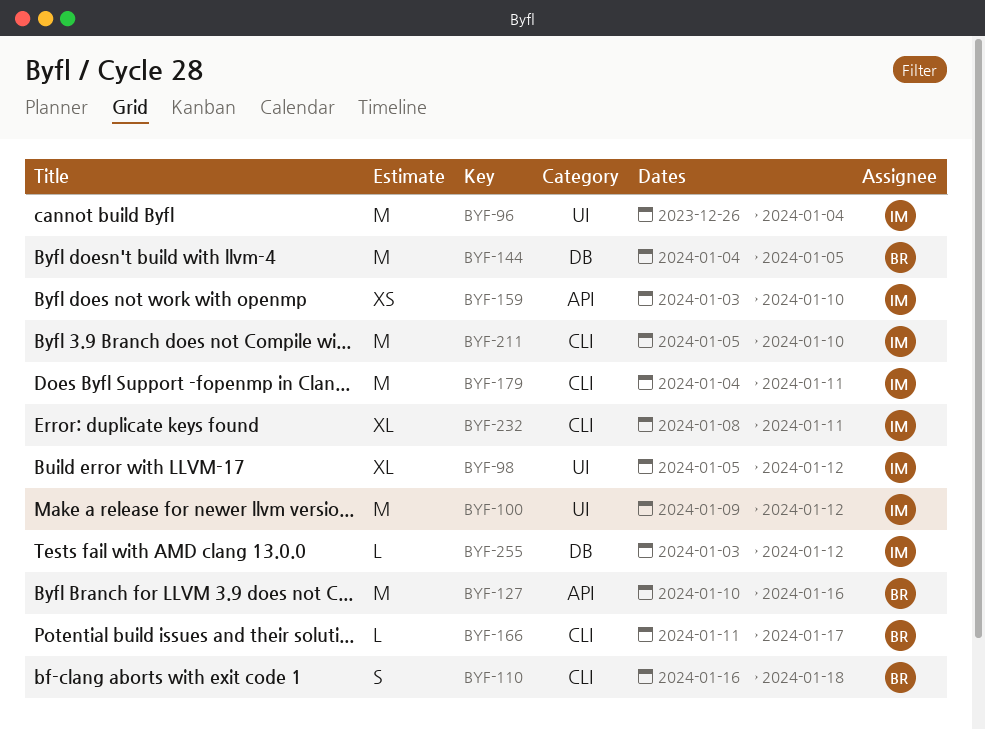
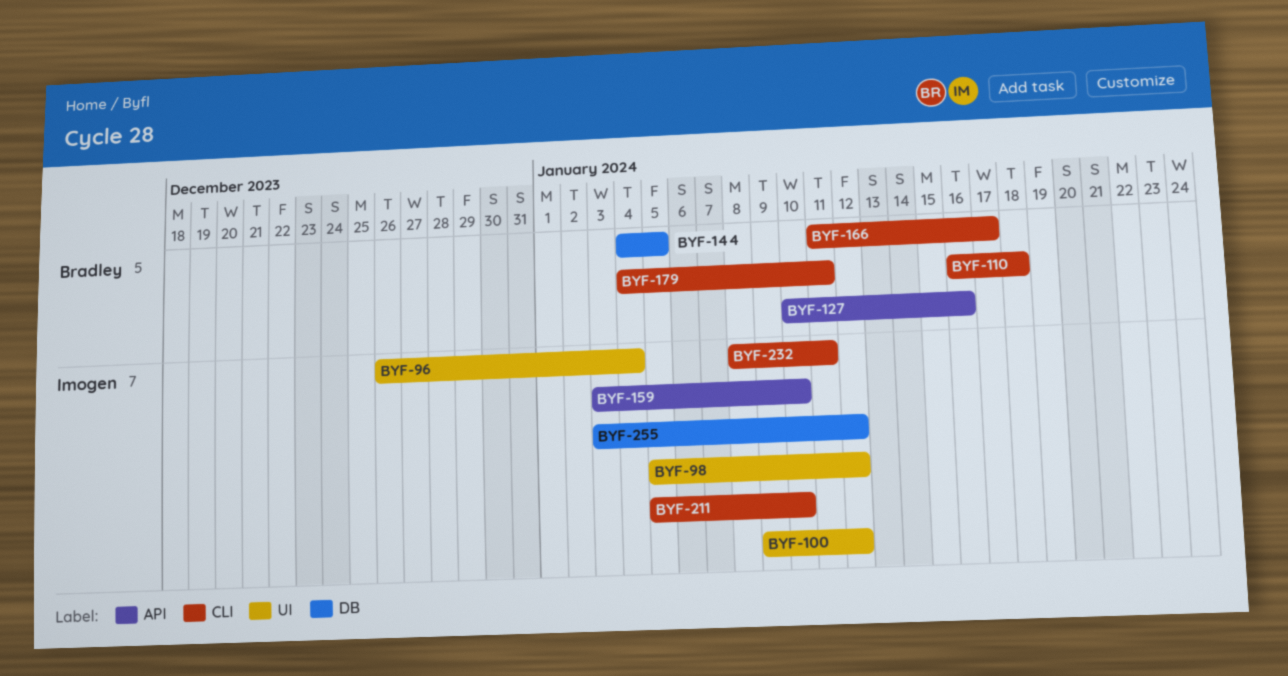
BYF-179, owner: Imogen -> Bradley

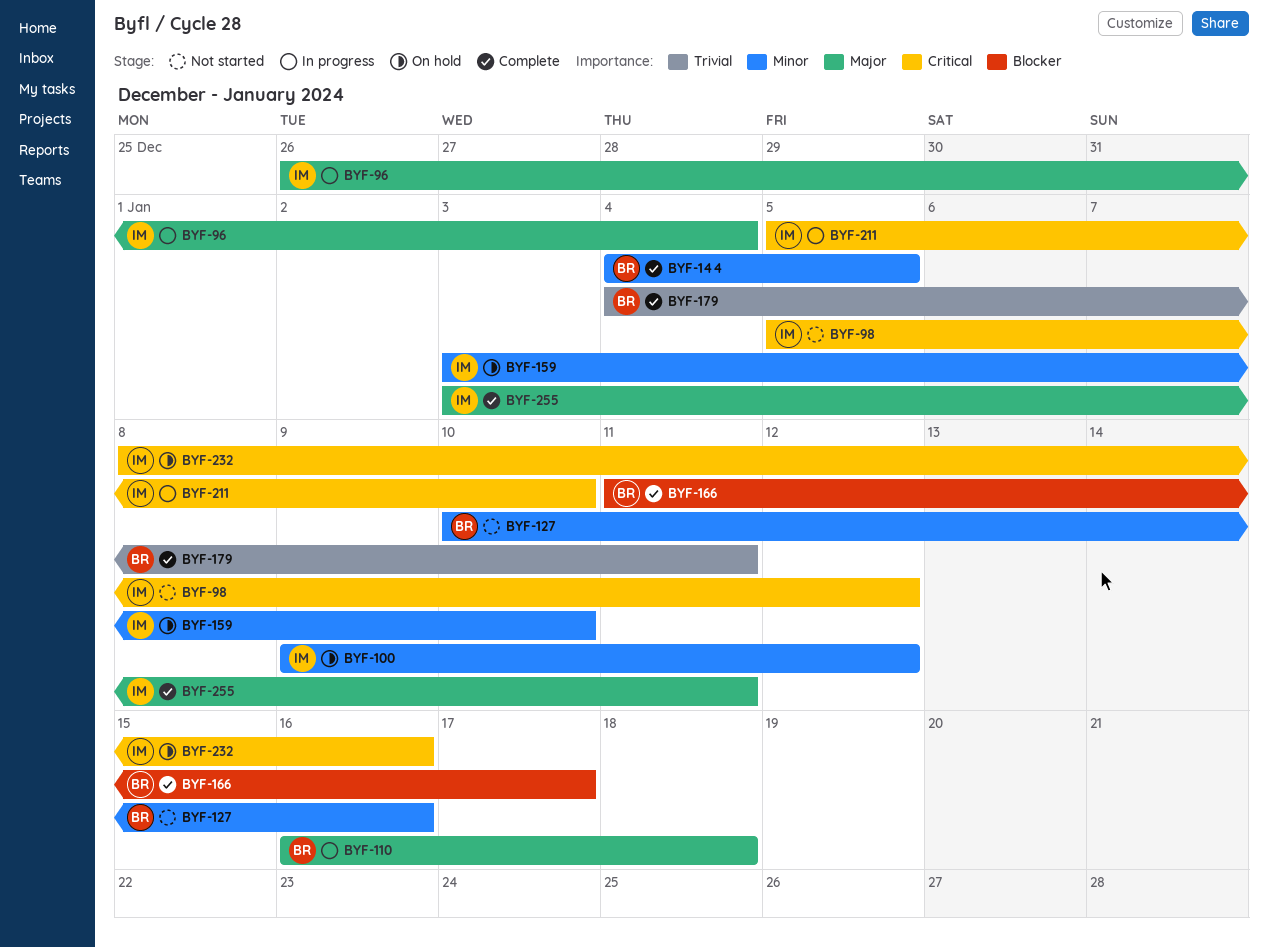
BYF-232, due: Jan 11 -> Jan 16
BYF-255, due: Jan 12 -> Jan 11

